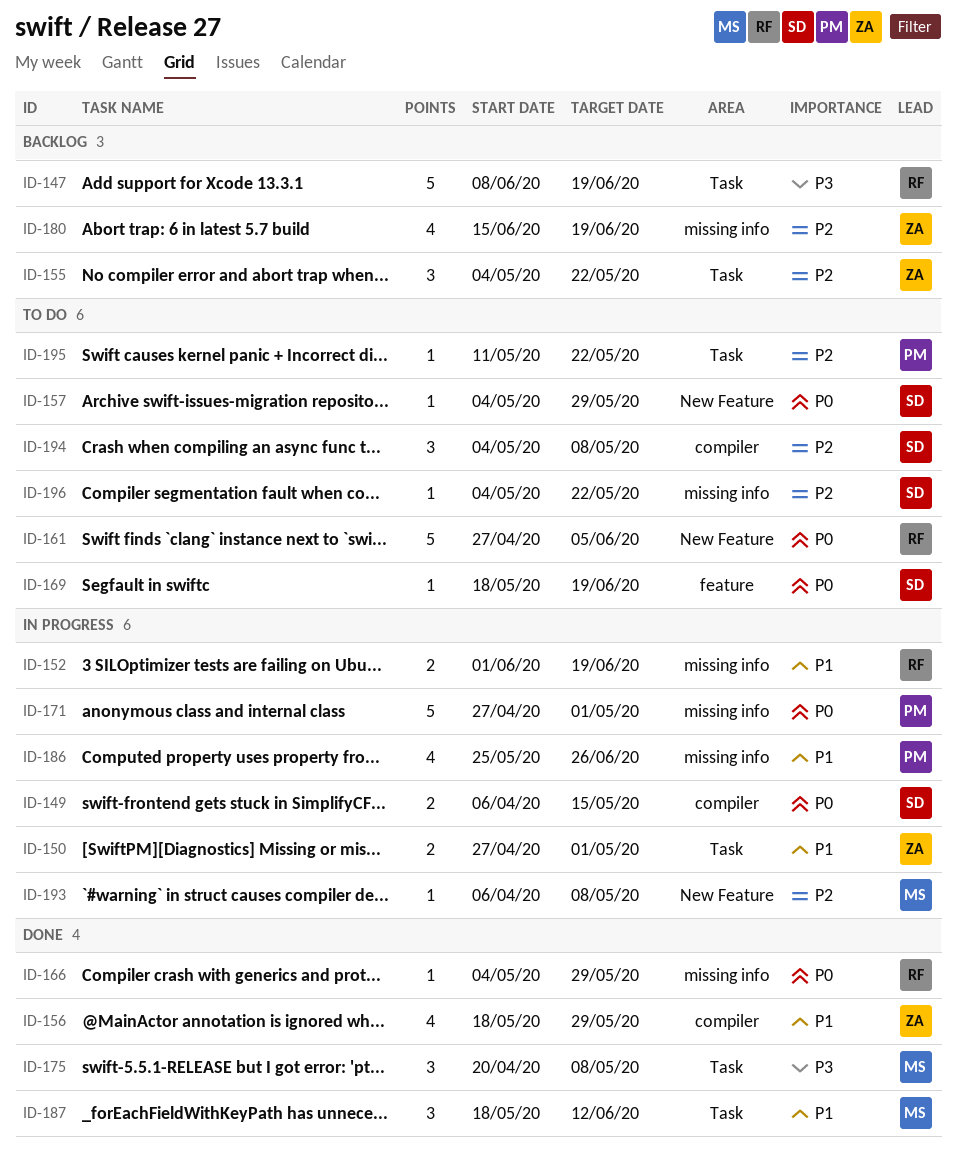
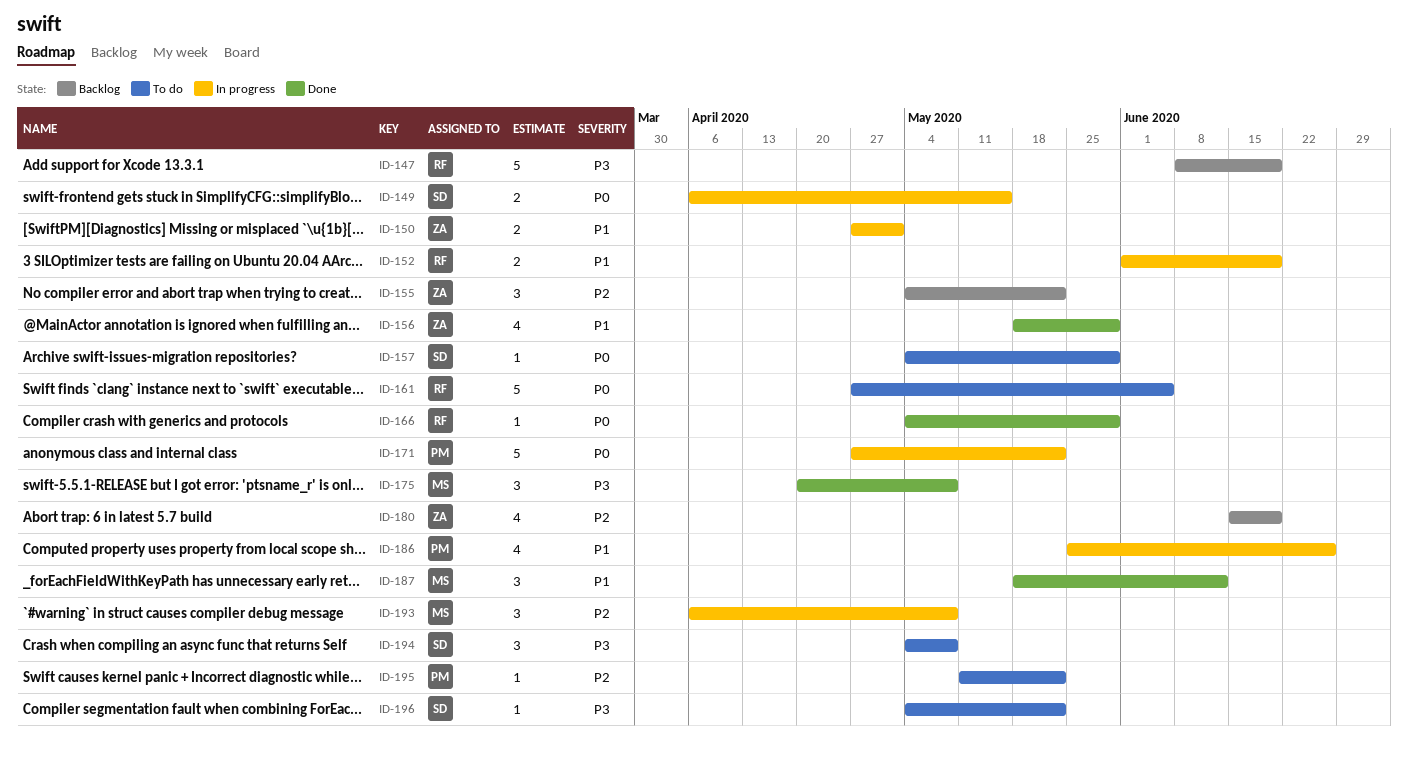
ID-169: present -> none
ID-171, due: May 1 -> May 22
ID-193, estimate: 1 -> 3
ID-194, priority: P2 -> P3
ID-196, priority: P2 -> P3

